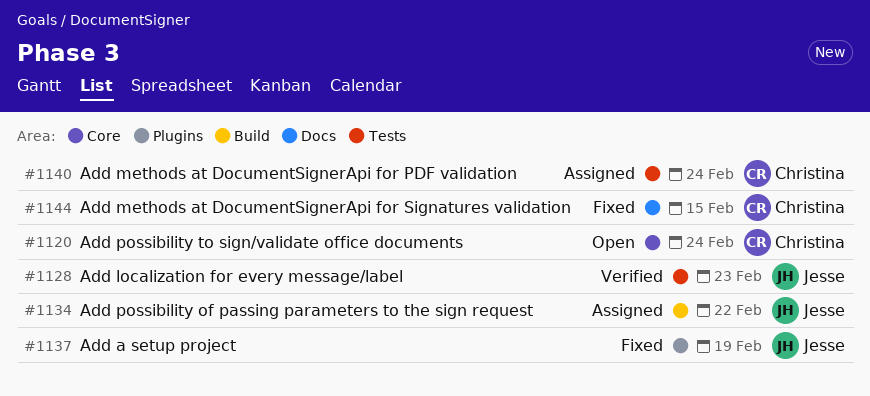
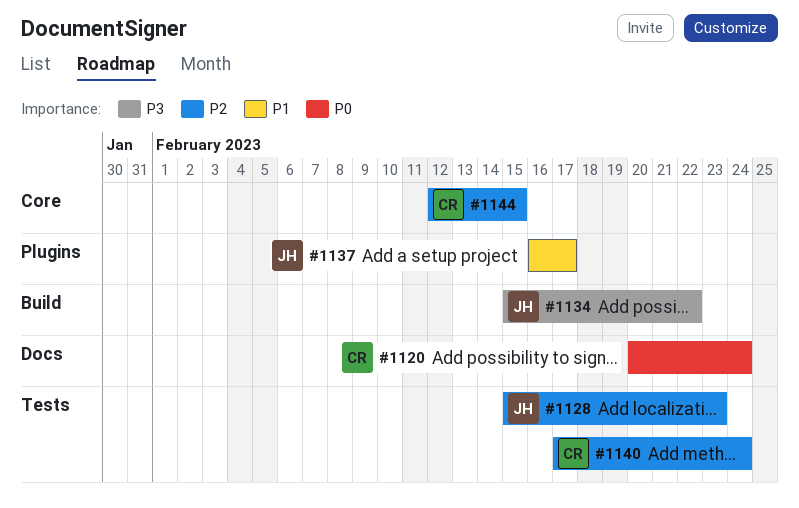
#1120, label: Core -> Docs
#1137, due: Feb 19 -> Feb 17
#1144, label: Docs -> Core

